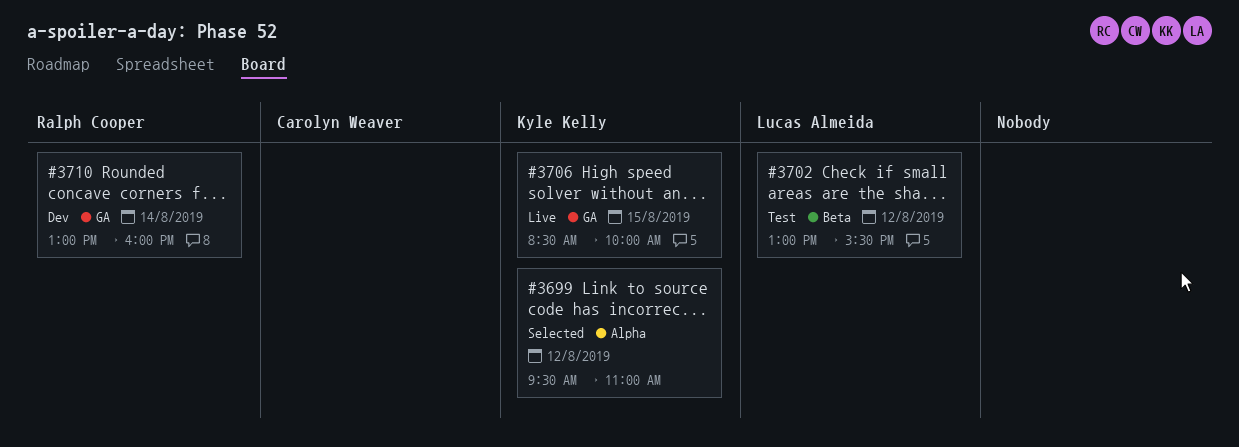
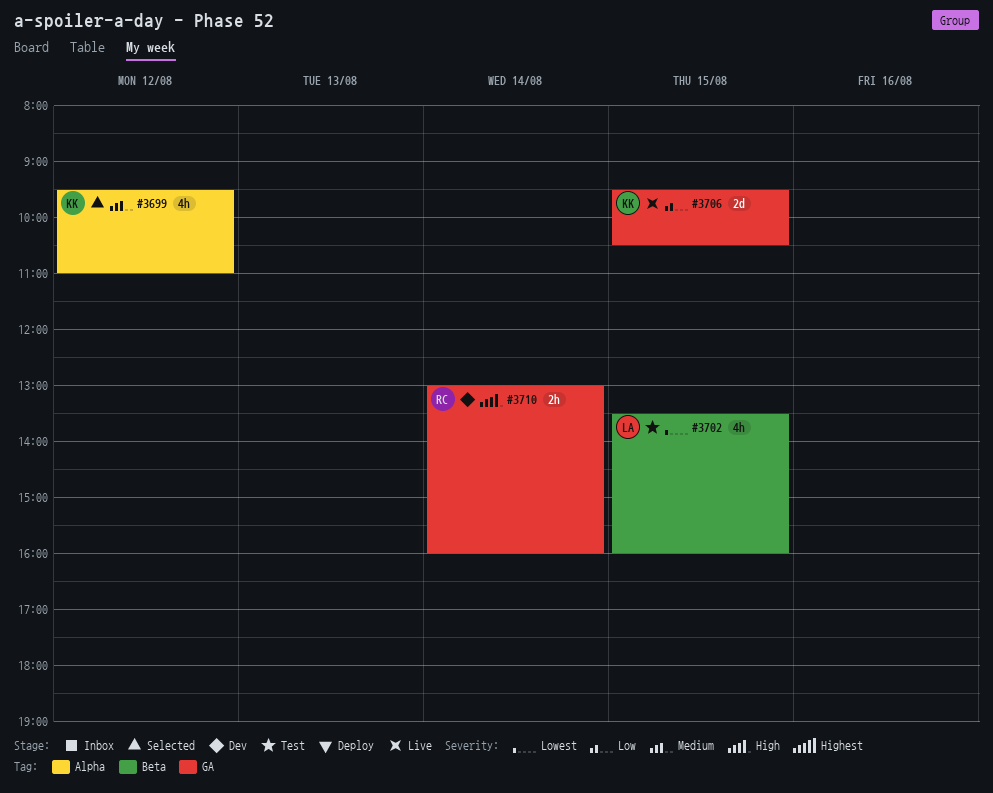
#3702, day: Aug 12 -> Aug 15
#3702, begins: 13:00 -> 13:30
#3702, ends: 15:30 -> 16:00
#3706, begins: 08:30 -> 09:30
#3706, ends: 10:00 -> 10:30

